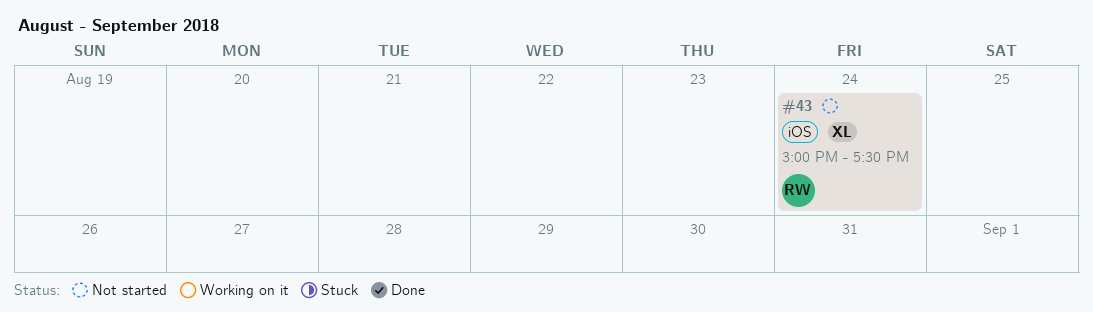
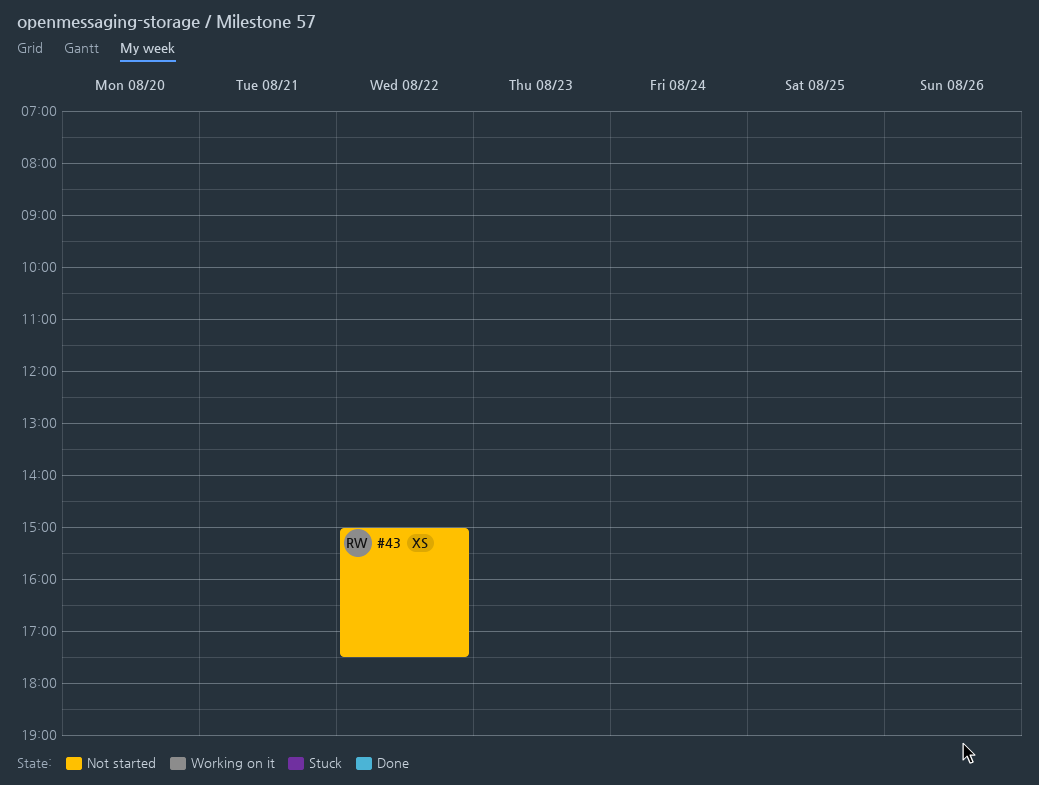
#43, estimate: XL -> XS
#43, day: Aug 24 -> Aug 22

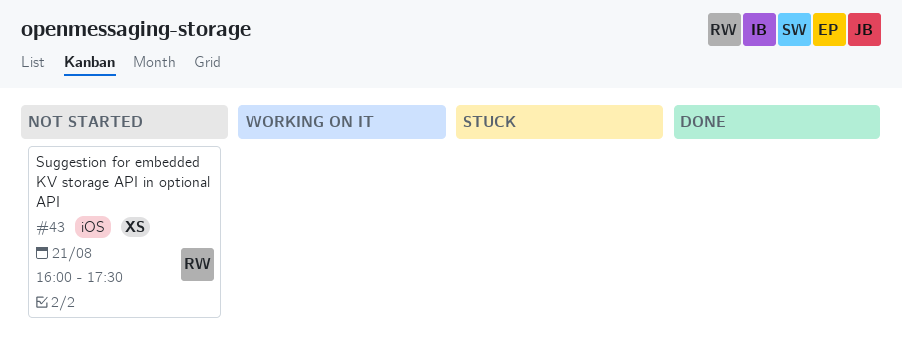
#43, day: Aug 22 -> Aug 21
#43, begins: 15:00 -> 16:00

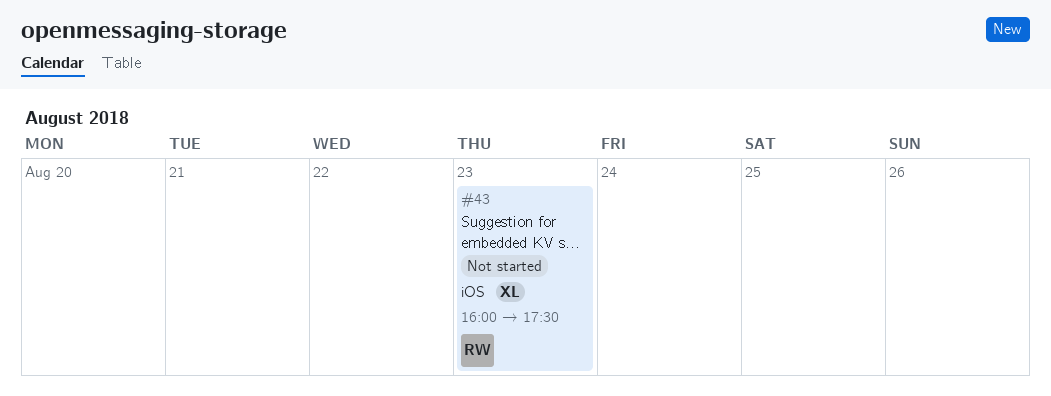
#43, estimate: XS -> XL
#43, day: Aug 21 -> Aug 23

